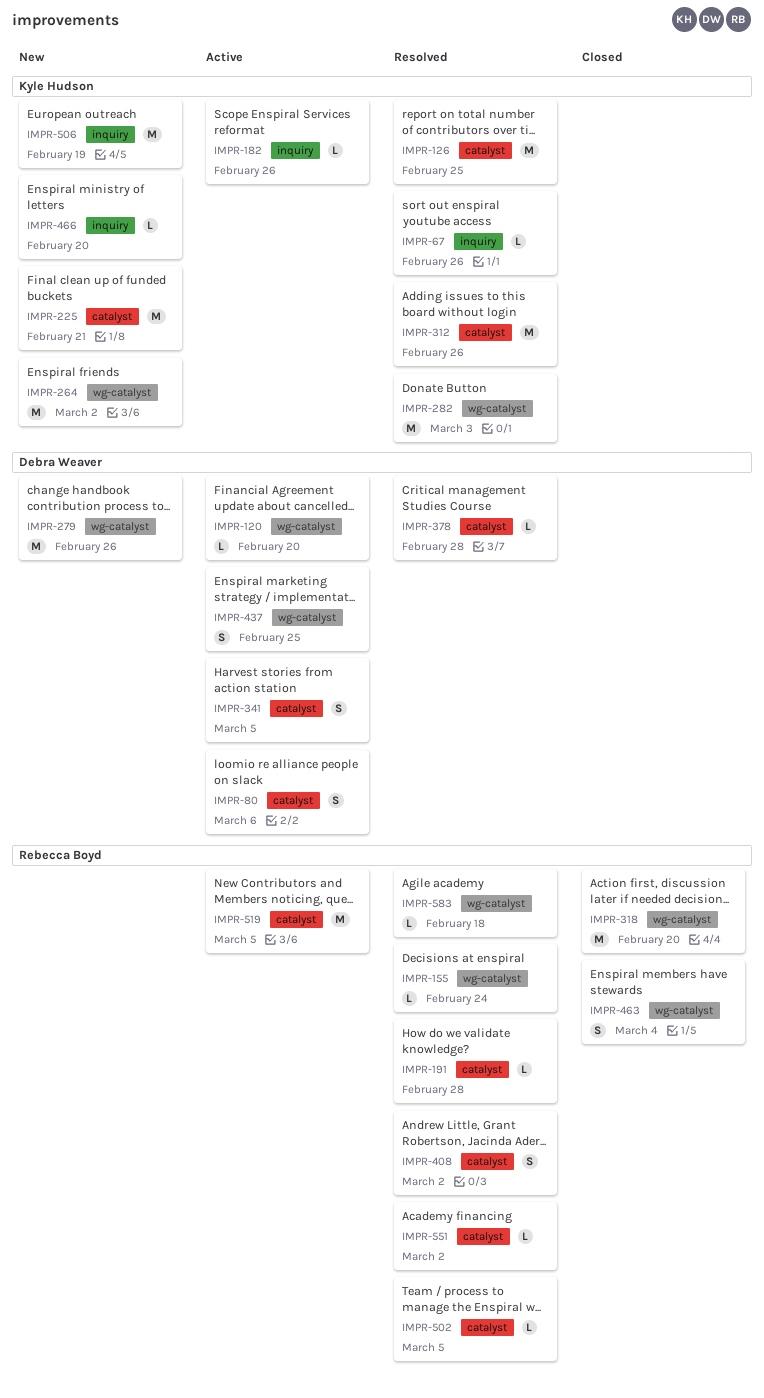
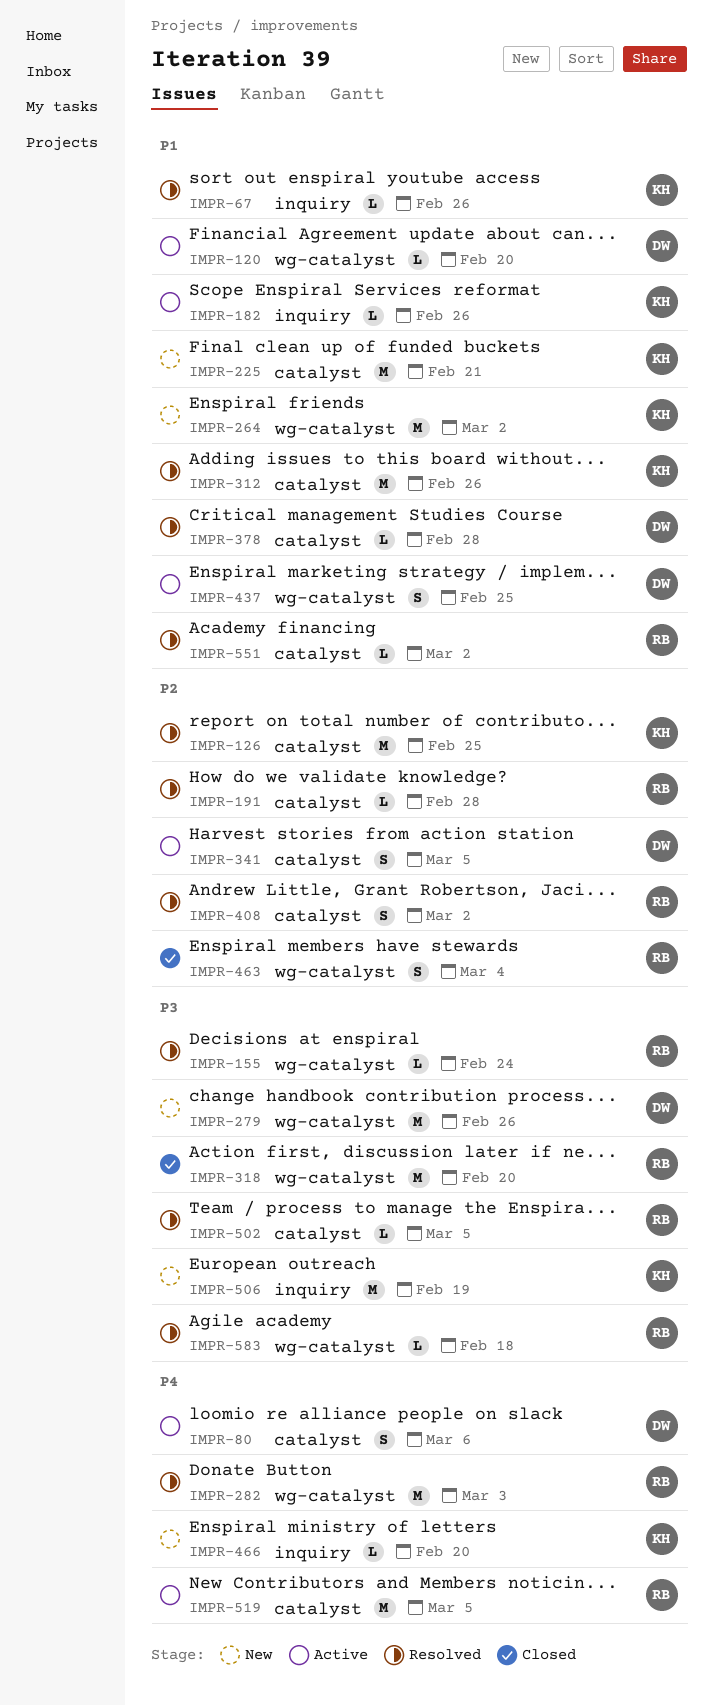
IMPR-282, owner: Kyle Hudson -> Rebecca Boyd

